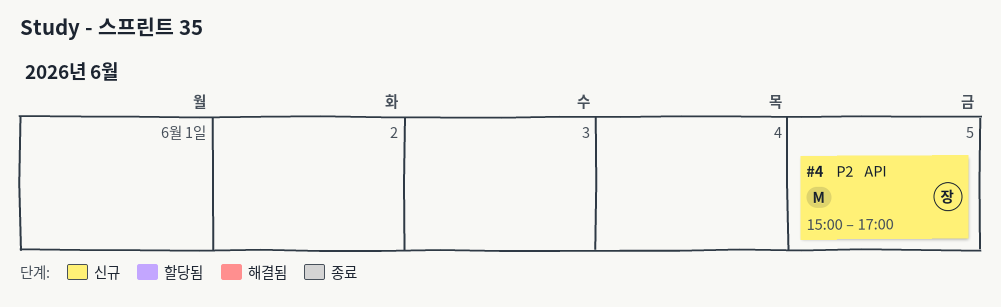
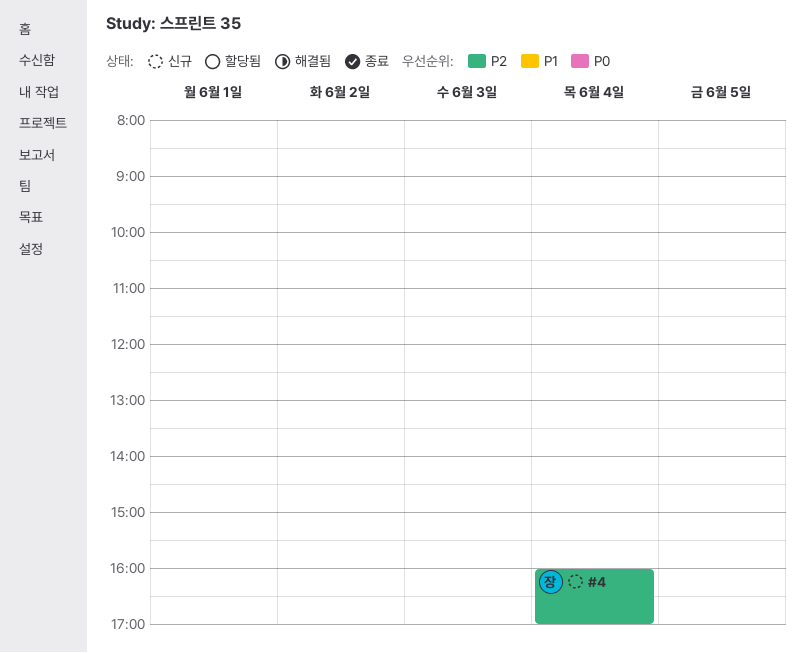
#4, day: Jun 5 -> Jun 4
#4, begins: 15:00 -> 16:00

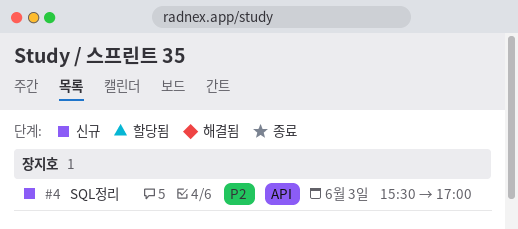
#4, day: Jun 4 -> Jun 3
#4, begins: 16:00 -> 15:30

